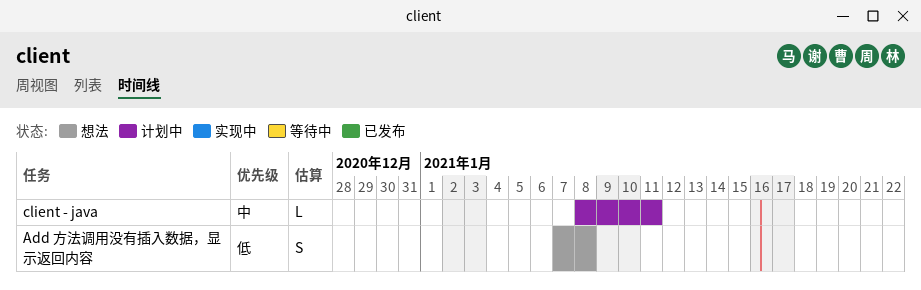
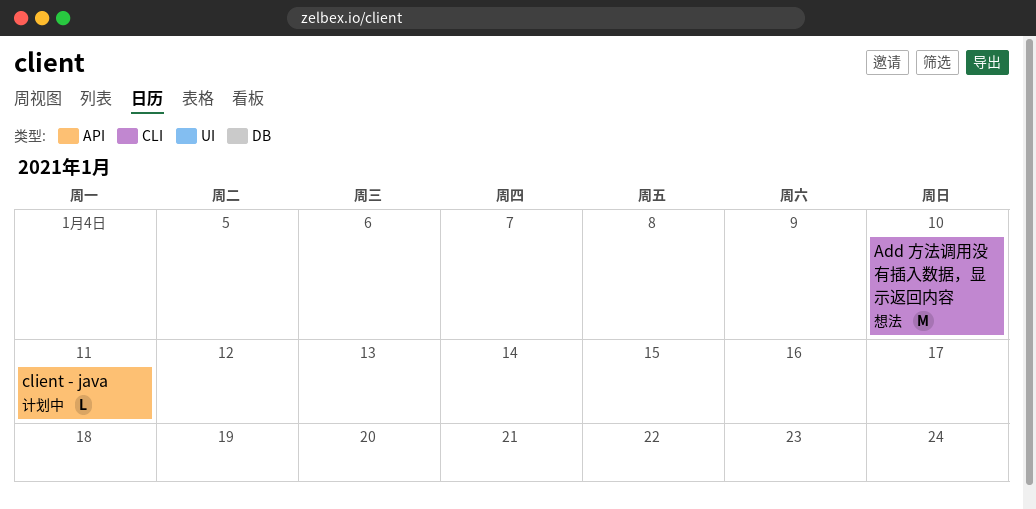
Add 方法调用没有插入数据，显示返回内容, estimate: S -> M
Add 方法调用没有插入数据，显示返回内容, due: Jan 8 -> Jan 10

